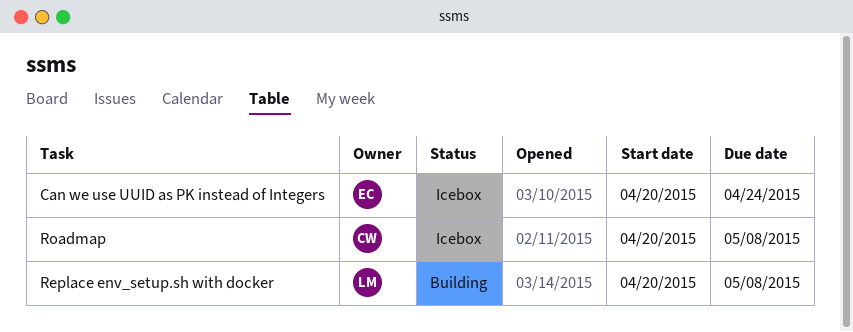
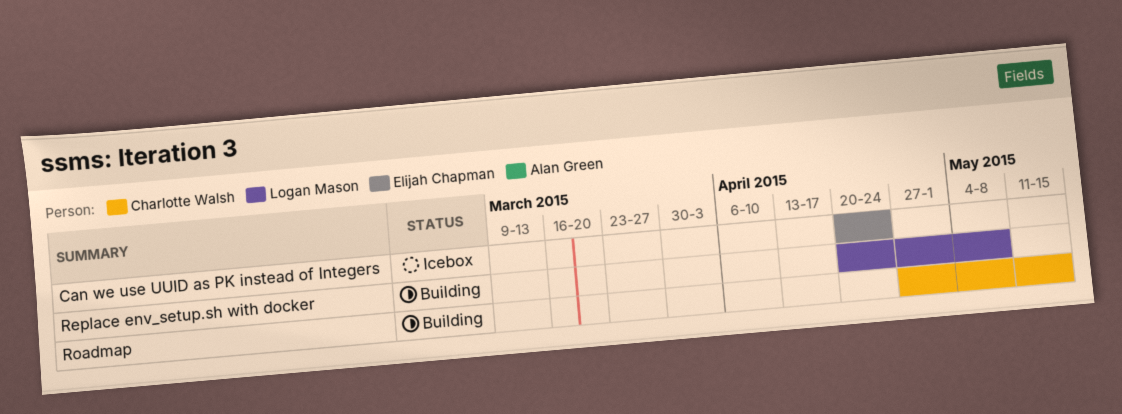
Roadmap, status: Icebox -> Building
Roadmap, start: Apr 20 -> Apr 27
Roadmap, due: May 8 -> May 15

